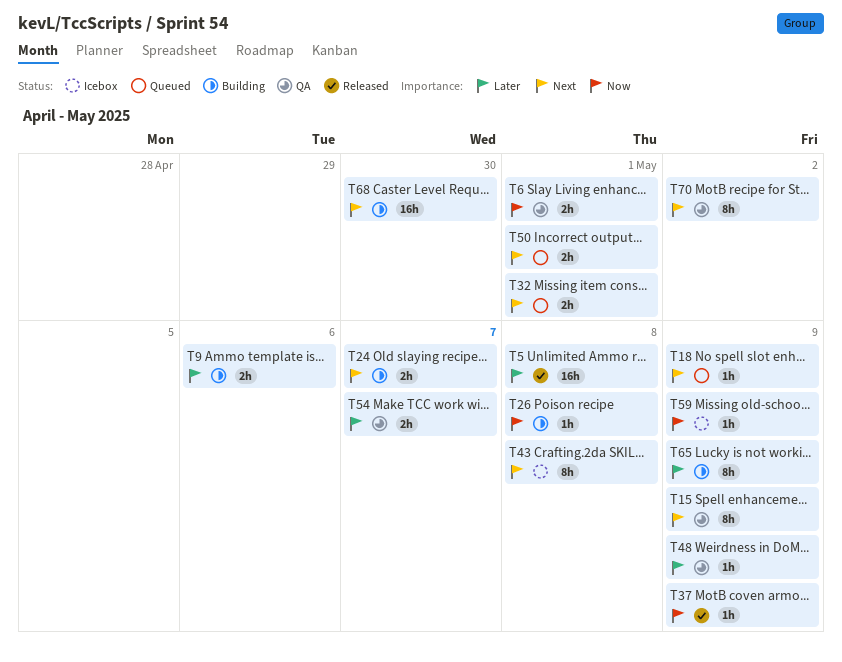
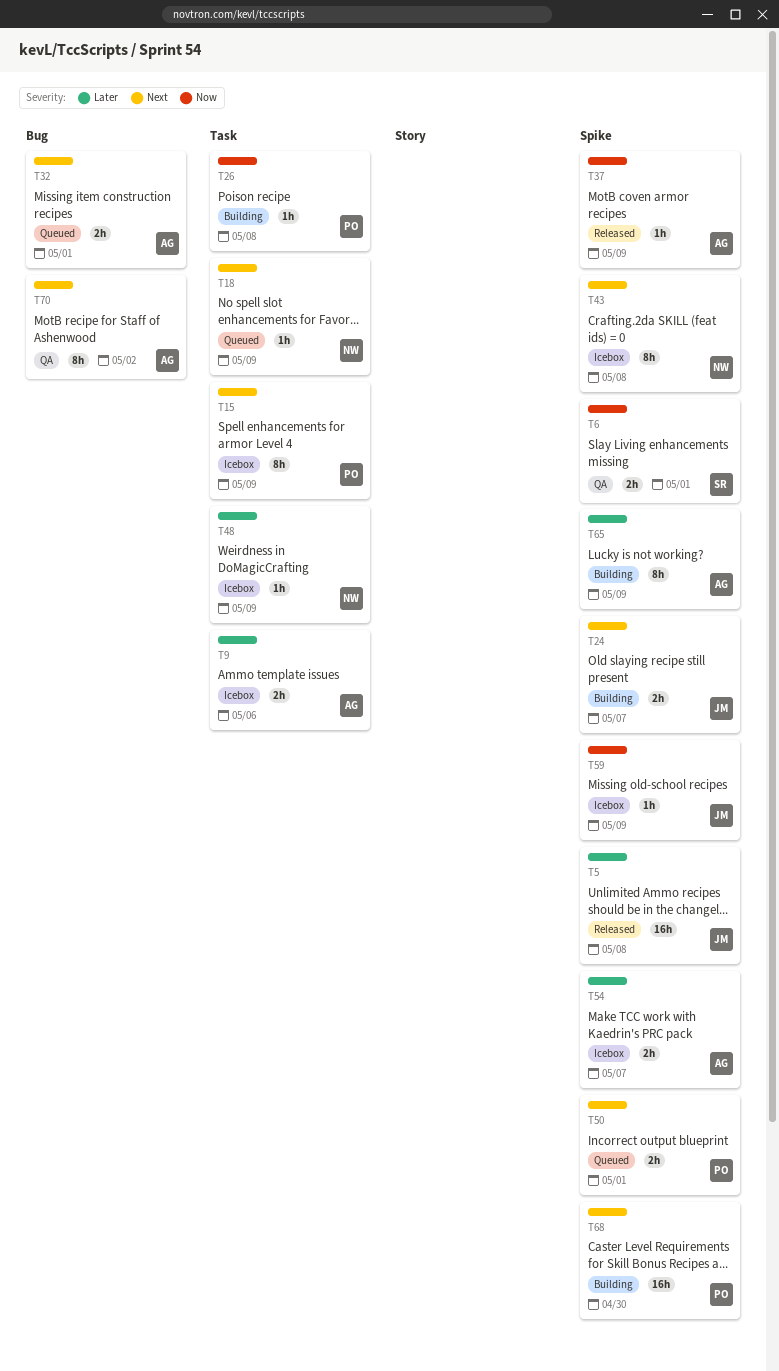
T9, status: Building -> Icebox
T15, status: QA -> Icebox
T48, status: QA -> Icebox
T54, status: QA -> Icebox

